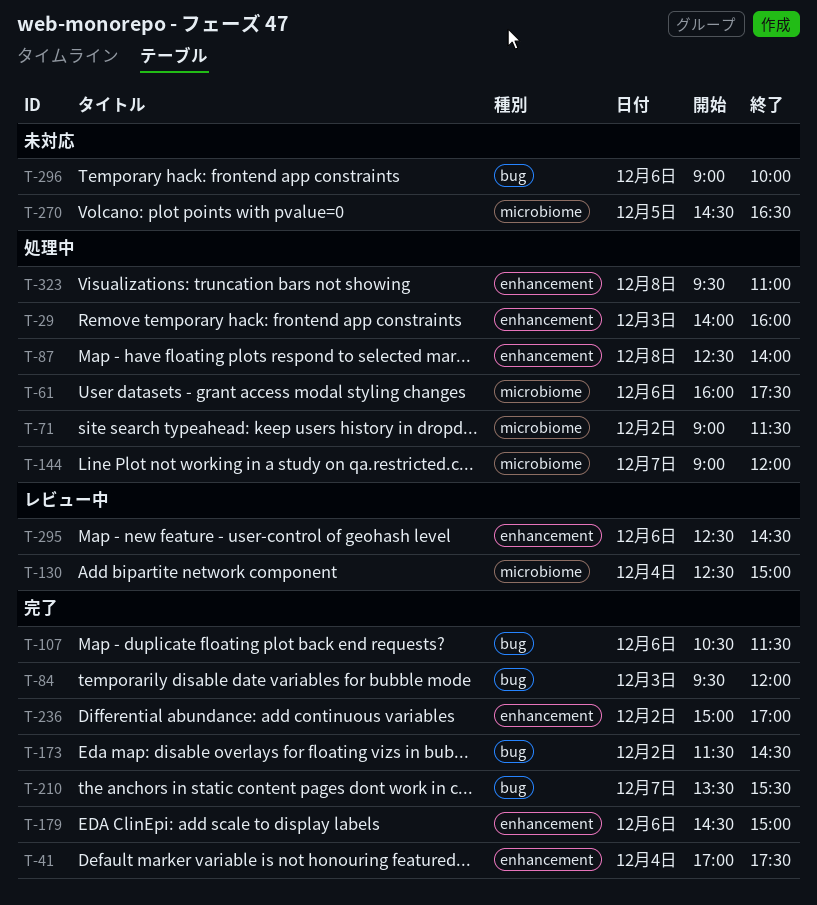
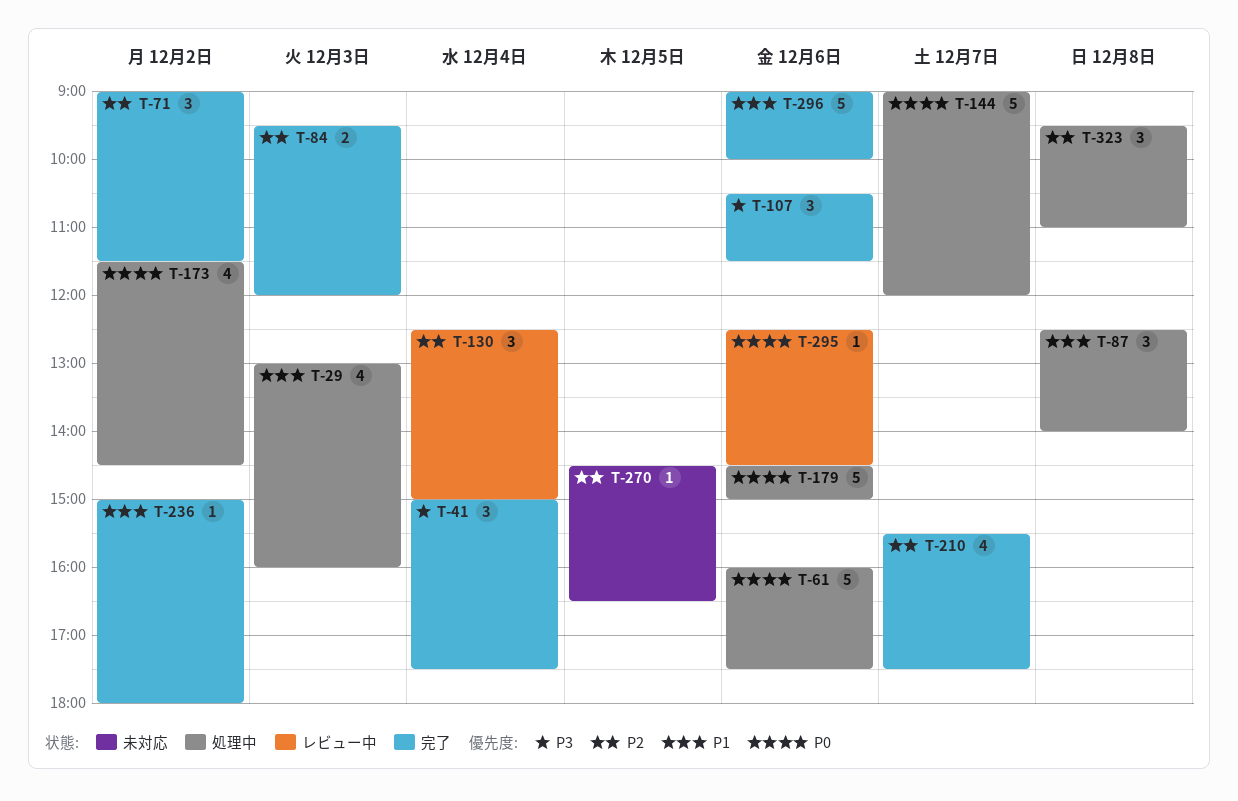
T-29, begins: 14:00 -> 13:00
T-41, begins: 17:00 -> 15:00
T-71, status: 処理中 -> 完了
T-173, status: 完了 -> 処理中
T-179, status: 完了 -> 処理中
T-210, begins: 13:30 -> 15:30
T-210, ends: 15:30 -> 17:30
T-236, ends: 17:00 -> 18:00
T-296, status: 未対応 -> 完了

